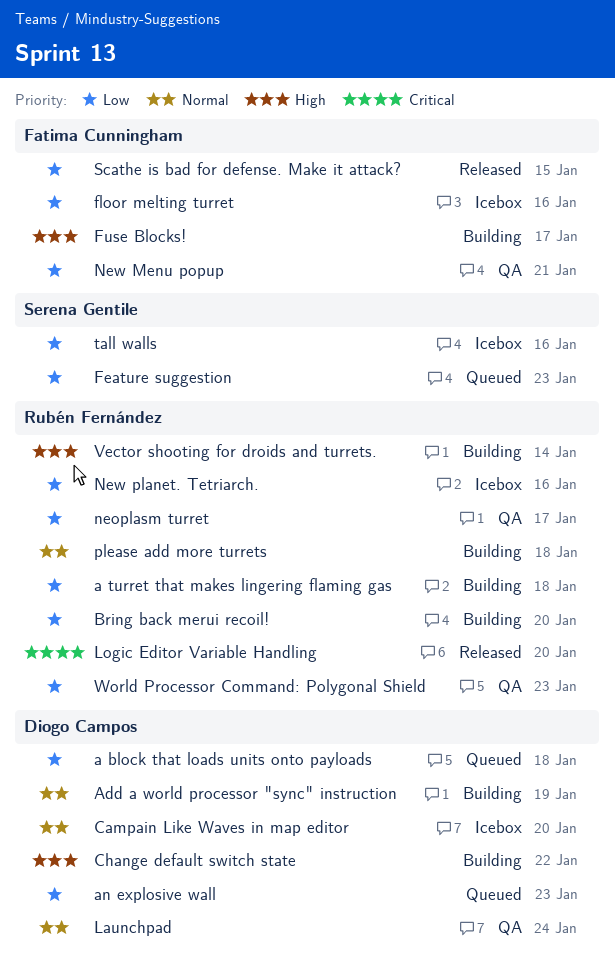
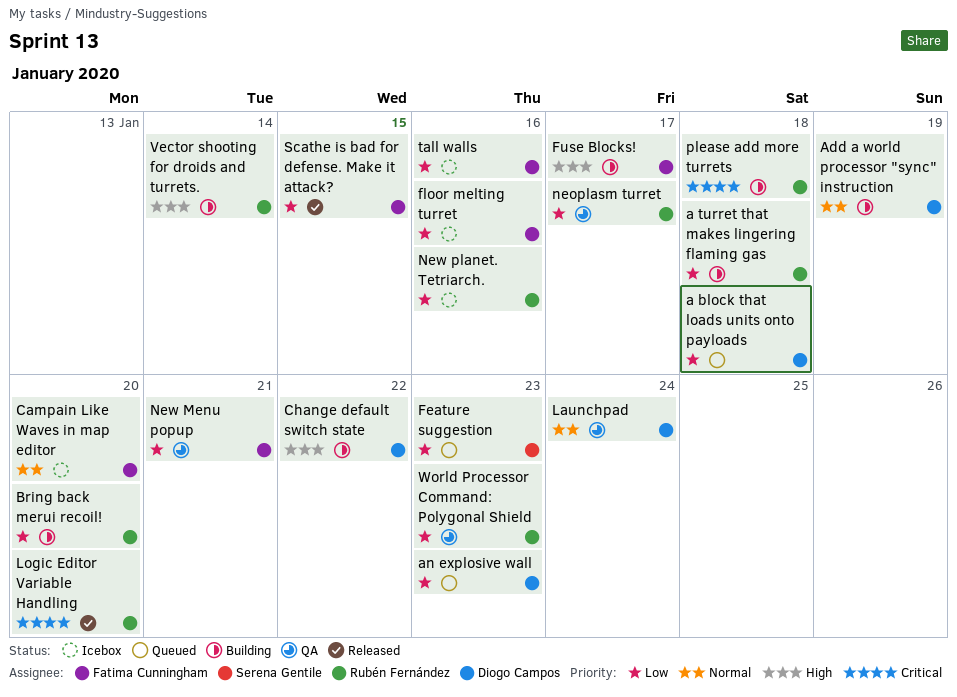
Campain Like Waves in map editor, owner: Diogo Campos -> Fatima Cunningham
please add more turrets, priority: Normal -> Critical
tall walls, owner: Serena Gentile -> Fatima Cunningham

